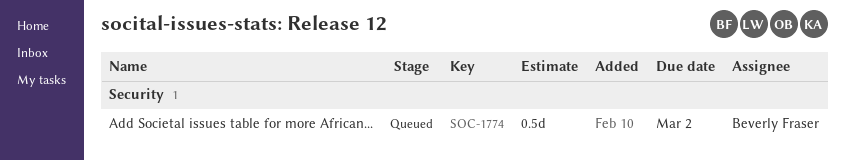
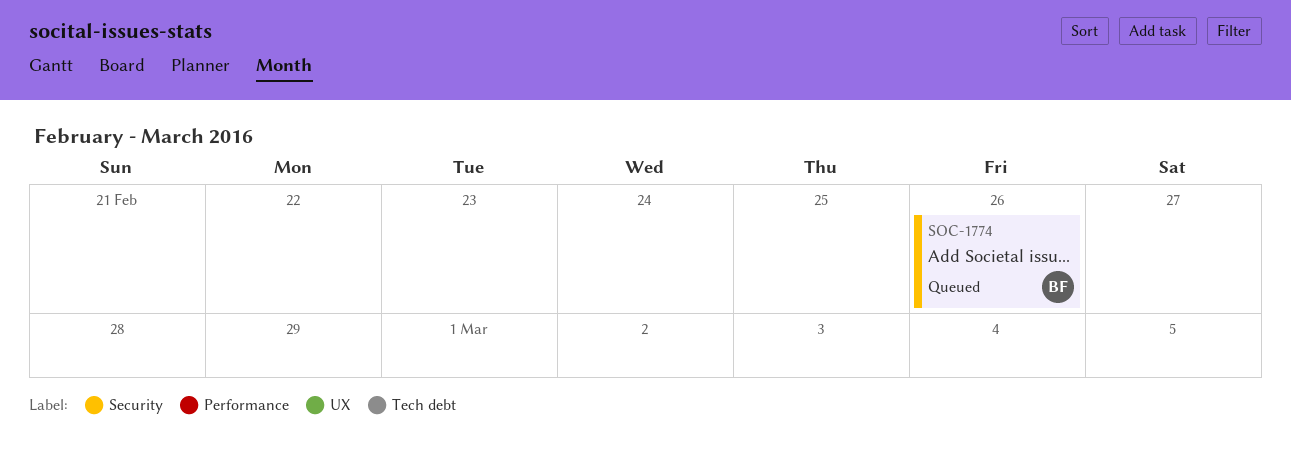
SOC-1774, due: Mar 2 -> Feb 26

